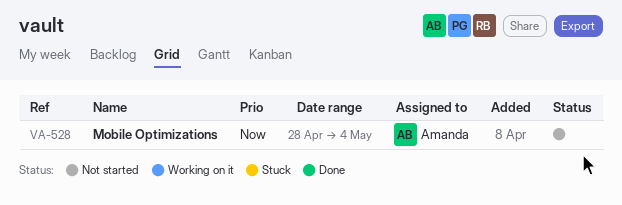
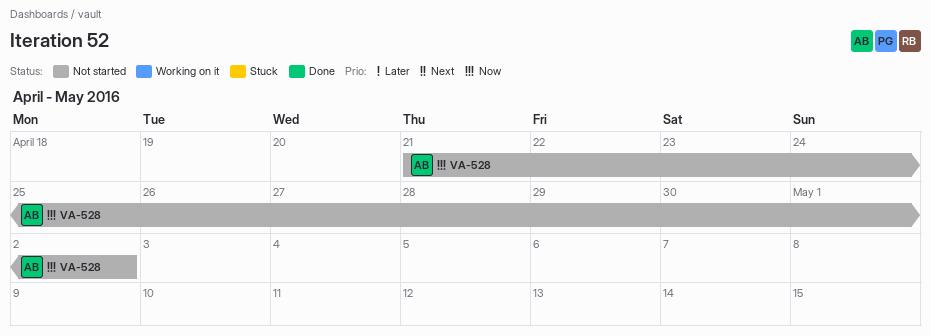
VA-528, start: Apr 28 -> Apr 21
VA-528, due: May 4 -> May 2

